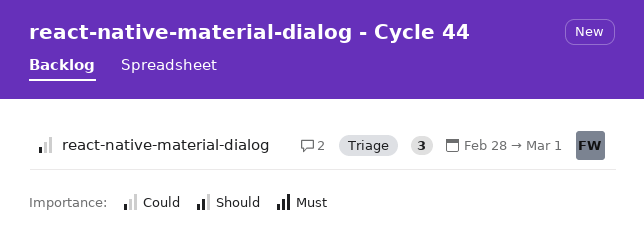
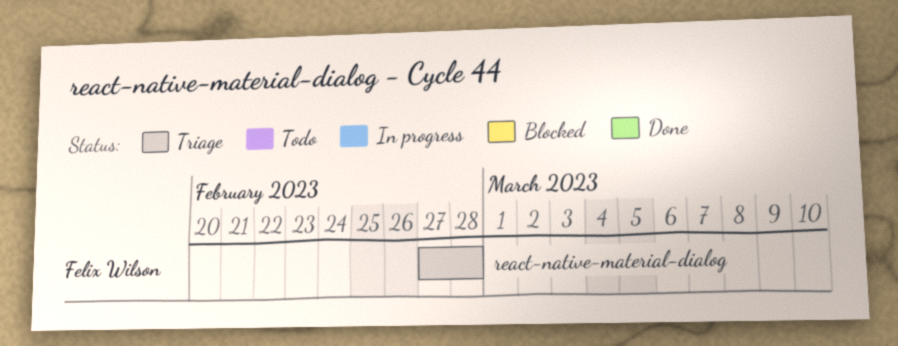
react-native-material-dialog, start: Feb 28 -> Feb 27
react-native-material-dialog, due: Mar 1 -> Feb 28

